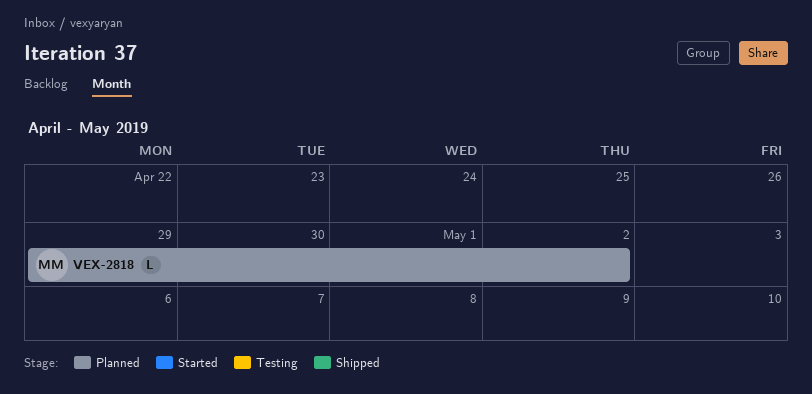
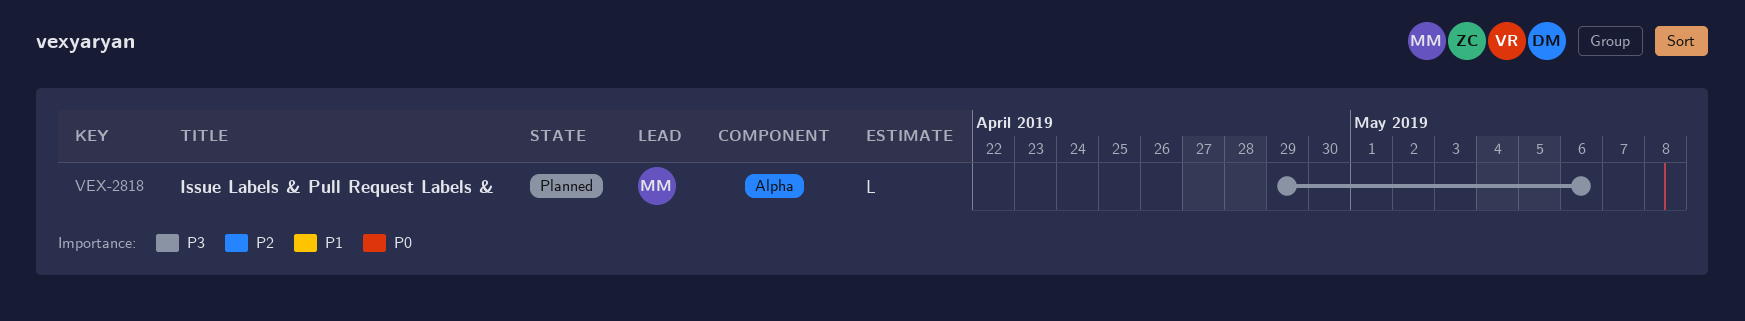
VEX-2818, due: May 2 -> May 6

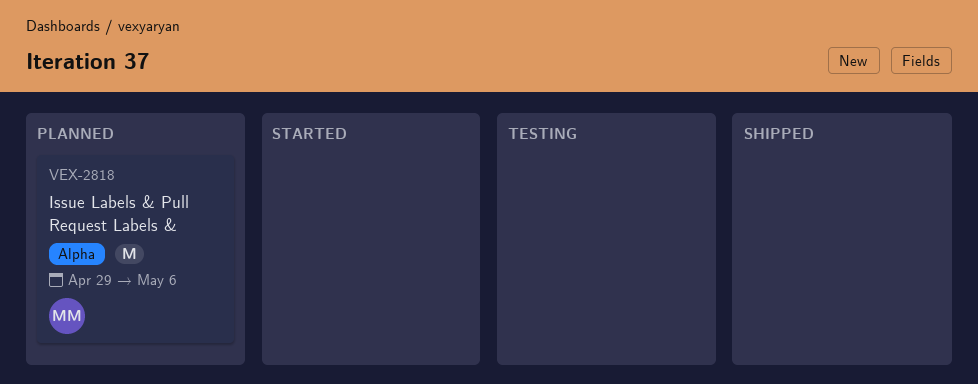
VEX-2818, estimate: L -> M

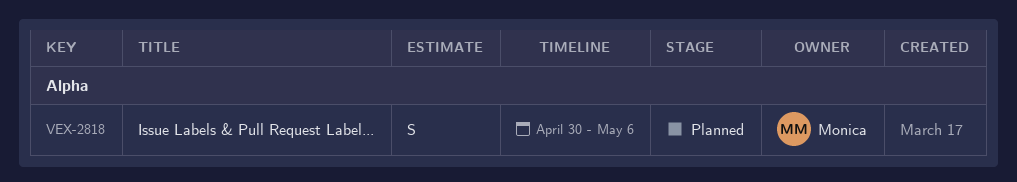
VEX-2818, estimate: M -> S
VEX-2818, start: Apr 29 -> Apr 30

